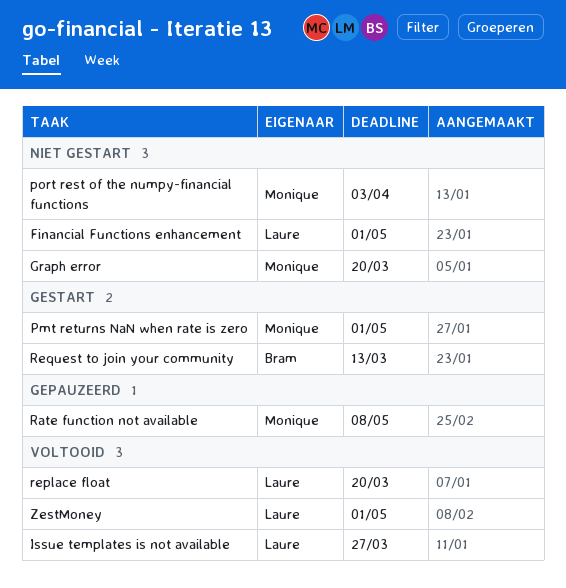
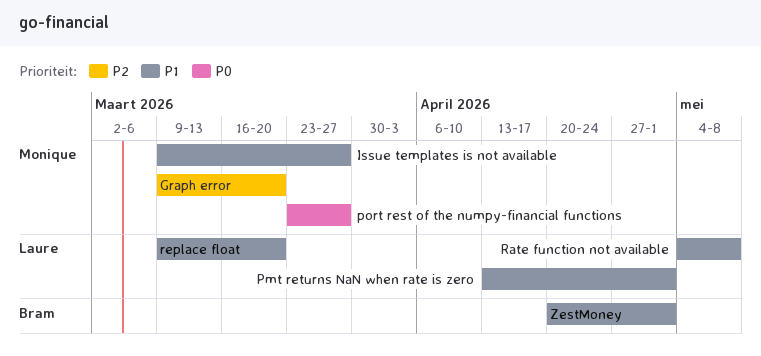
Financial Functions enhancement: present -> none
Issue templates is not available, owner: Laure -> Monique
Pmt returns NaN when rate is zero, owner: Monique -> Laure
port rest of the numpy-financial functions, due: Apr 3 -> Mar 27
Rate function not available, owner: Monique -> Laure
Request to join your community: present -> none
ZestMoney, owner: Laure -> Bram

